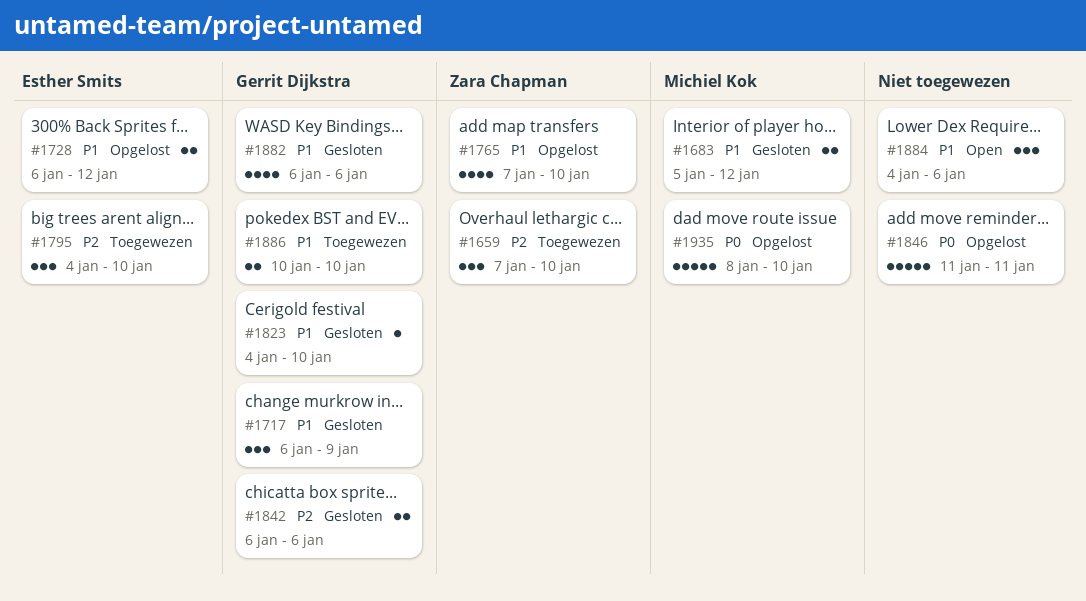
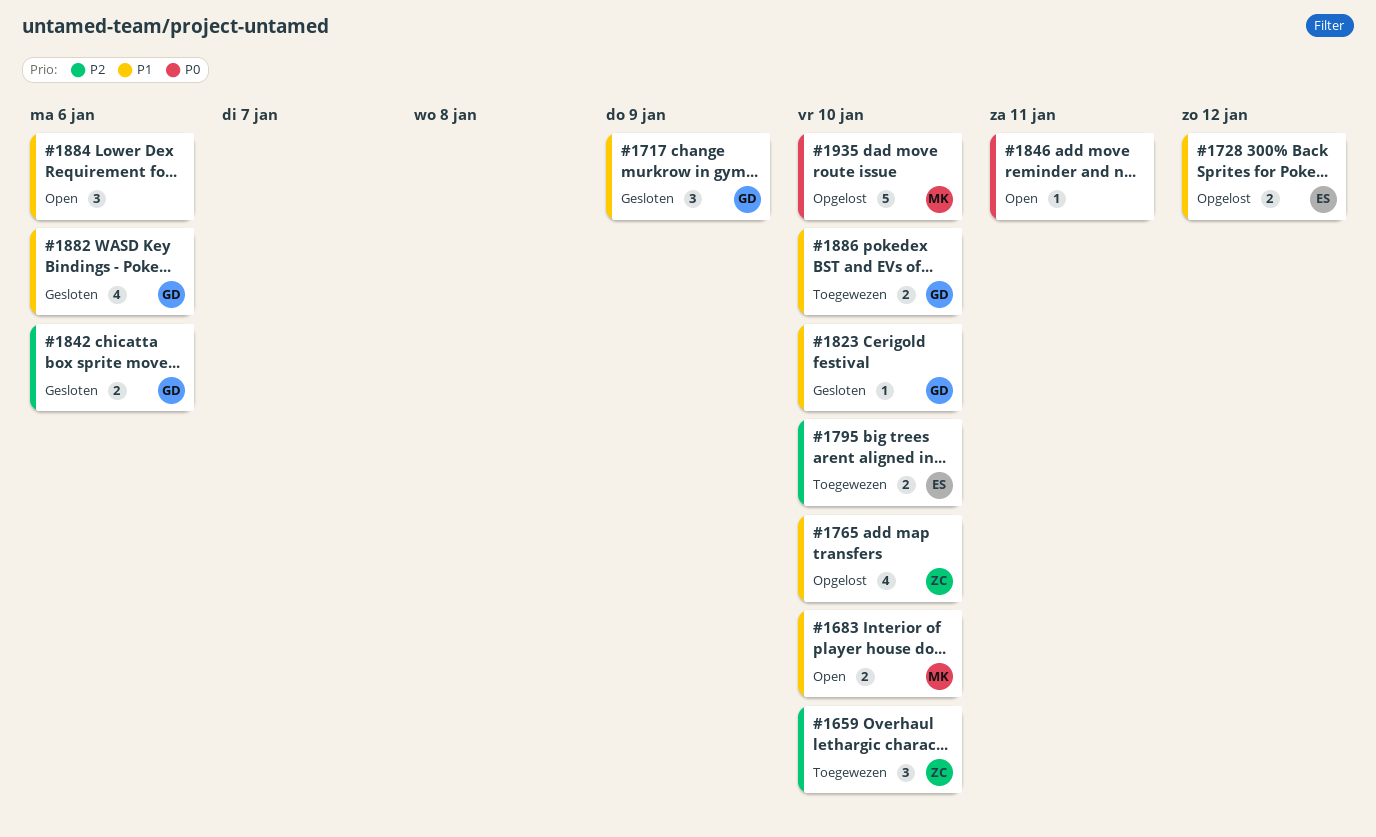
#1683, status: Gesloten -> Open
#1683, due: Jan 12 -> Jan 10
#1795, estimate: 3 -> 2
#1846, status: Opgelost -> Open
#1846, estimate: 5 -> 1

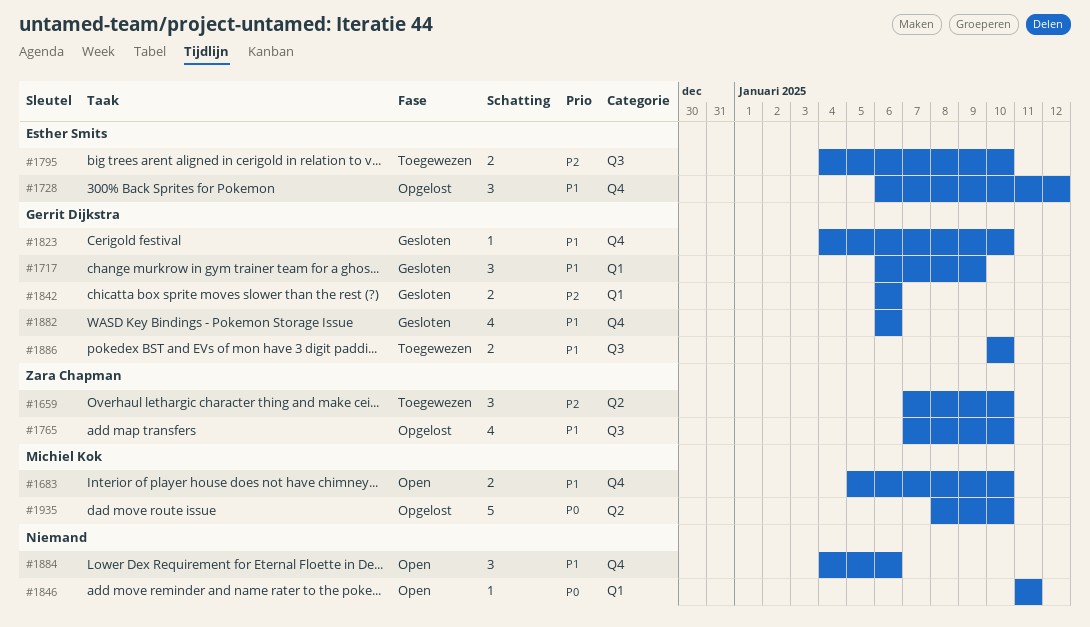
#1728, estimate: 2 -> 3

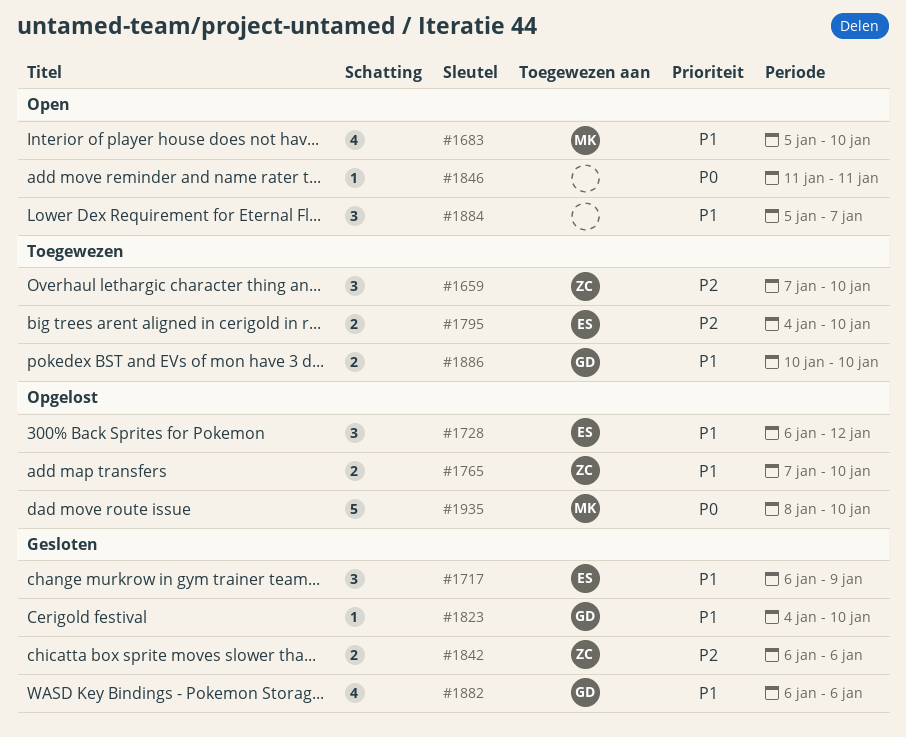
#1683, estimate: 2 -> 4
#1717, owner: Gerrit Dijkstra -> Esther Smits
#1765, estimate: 4 -> 2
#1842, owner: Gerrit Dijkstra -> Zara Chapman
#1884, start: Jan 4 -> Jan 5
#1884, due: Jan 6 -> Jan 7

